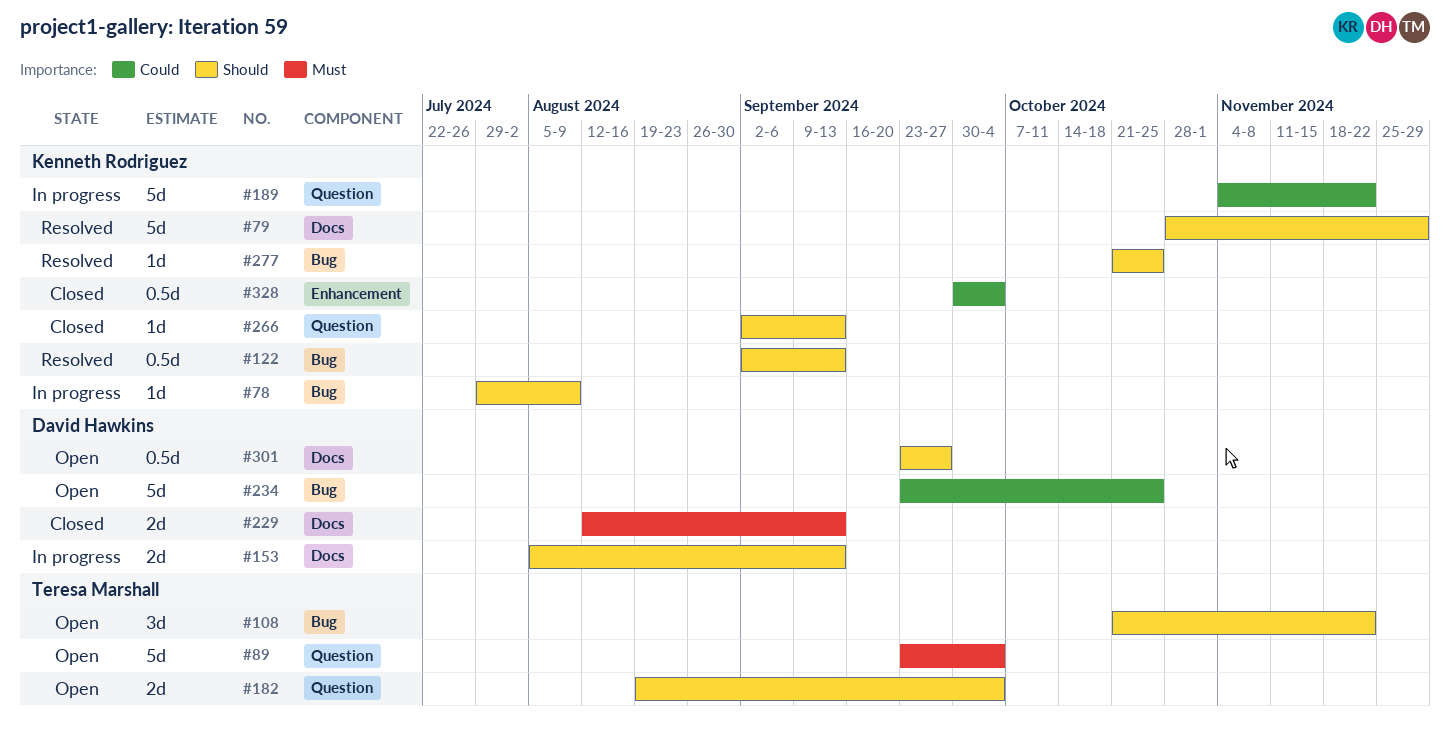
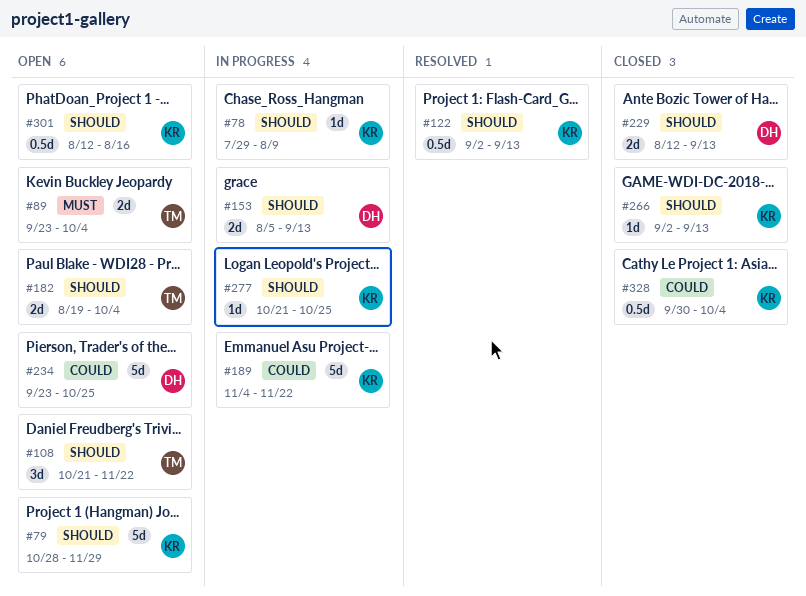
#79, status: Resolved -> Open
#89, estimate: 5d -> 2d
#229, priority: Must -> Should
#277, status: Resolved -> In progress
#301, owner: David Hawkins -> Kenneth Rodriguez
#301, start: Sep 23 -> Aug 12
#301, due: Sep 27 -> Aug 16

